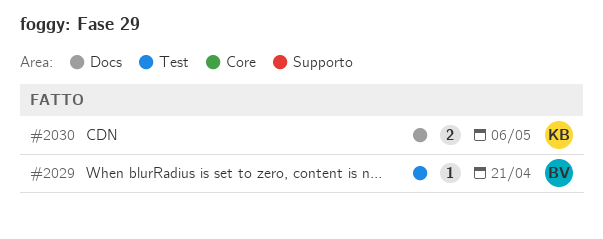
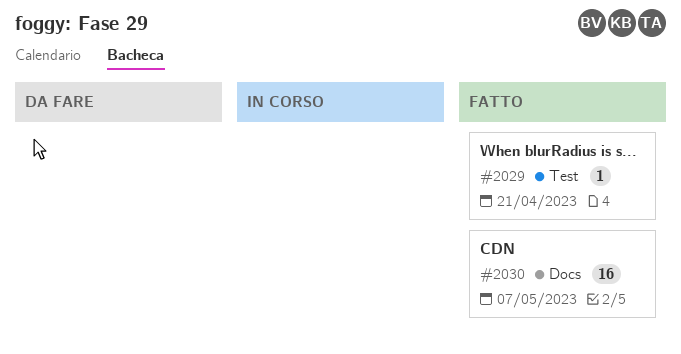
#2030, estimate: 2 -> 16
#2030, due: May 6 -> May 7

